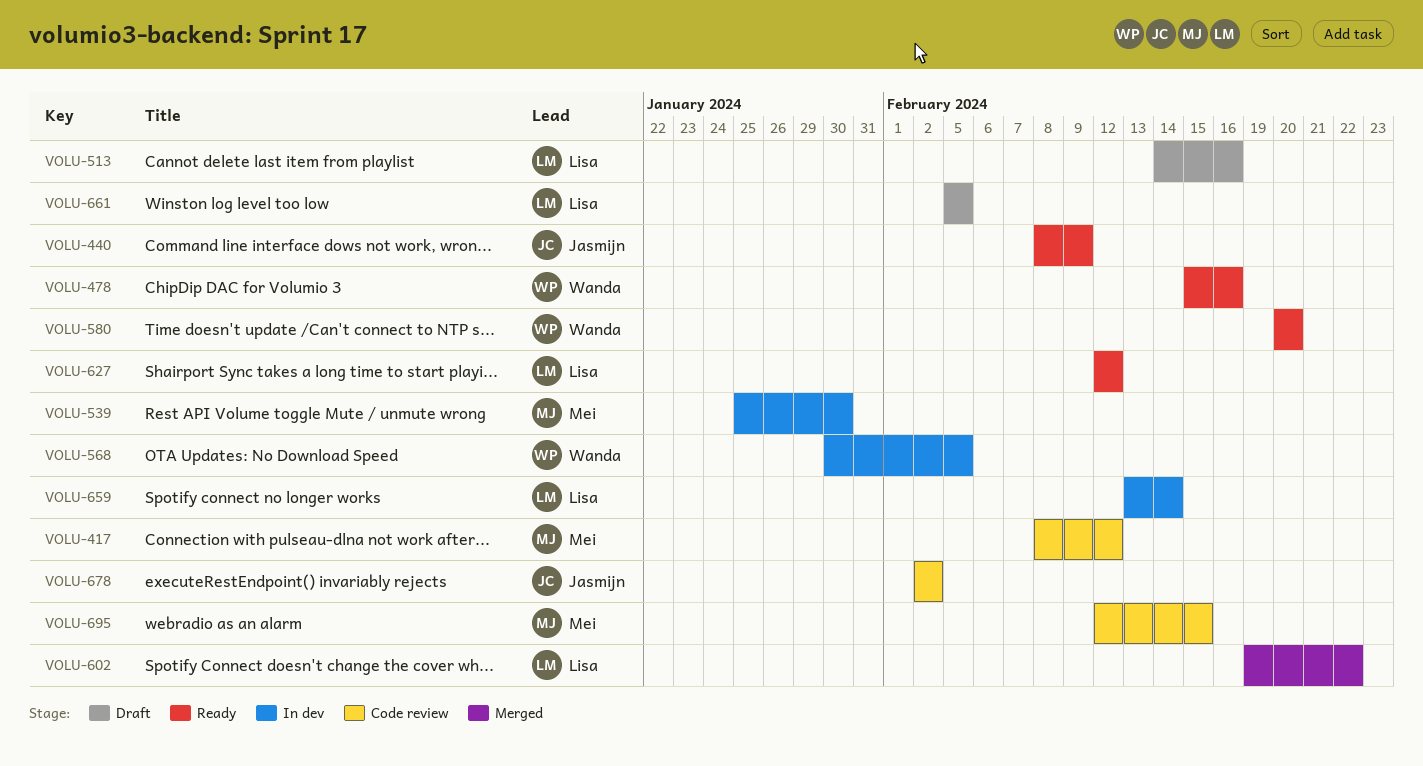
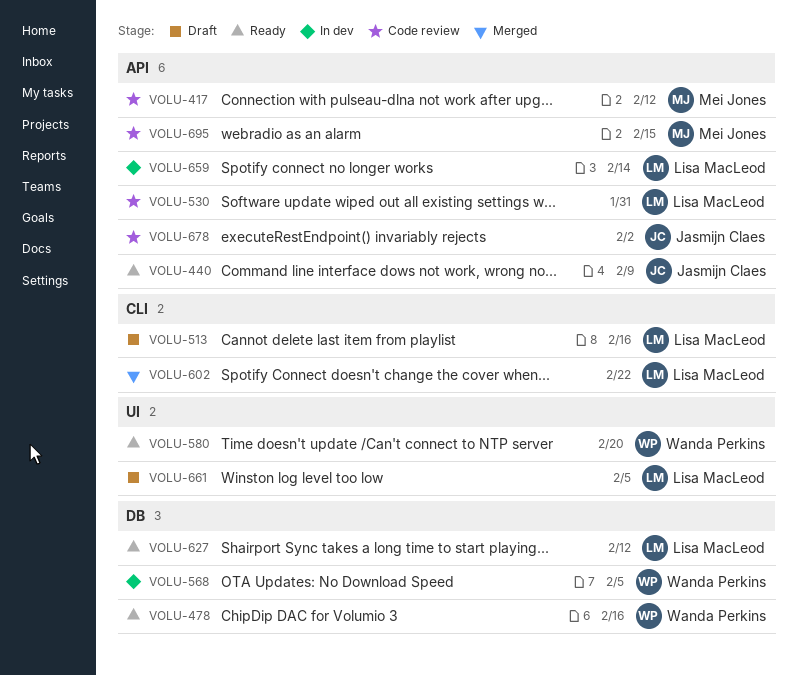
VOLU-530: none -> present
VOLU-539: present -> none

